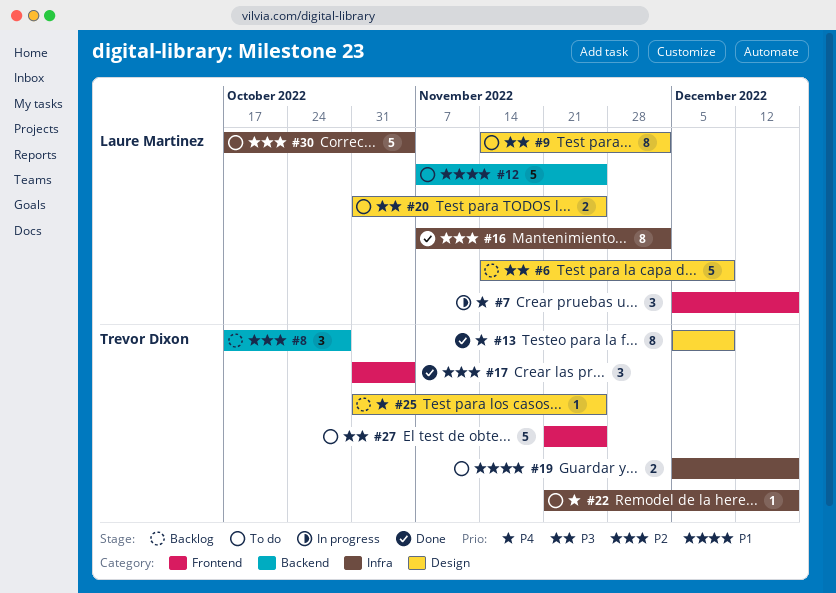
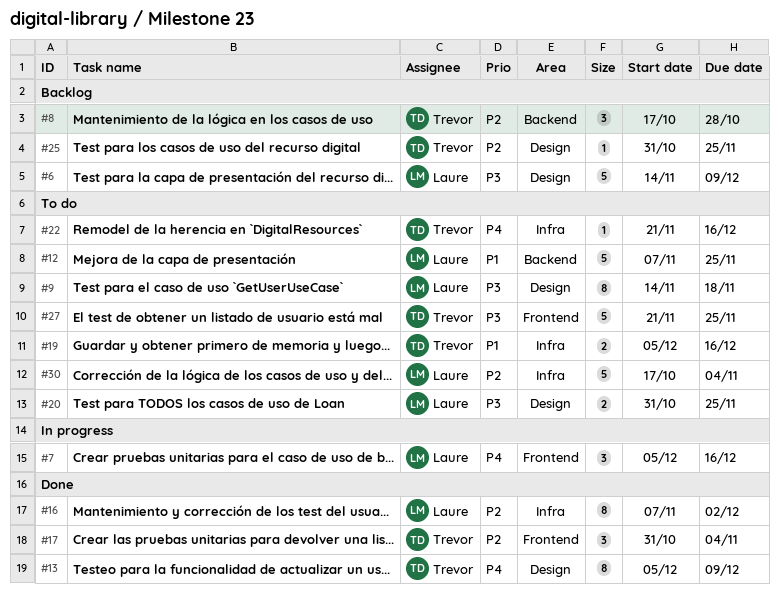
#9, due: Dec 2 -> Nov 18
#25, priority: P4 -> P2

